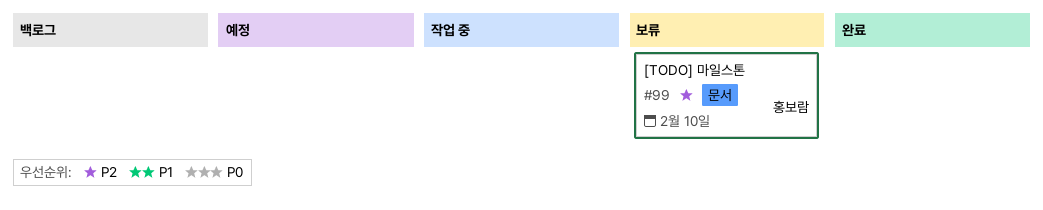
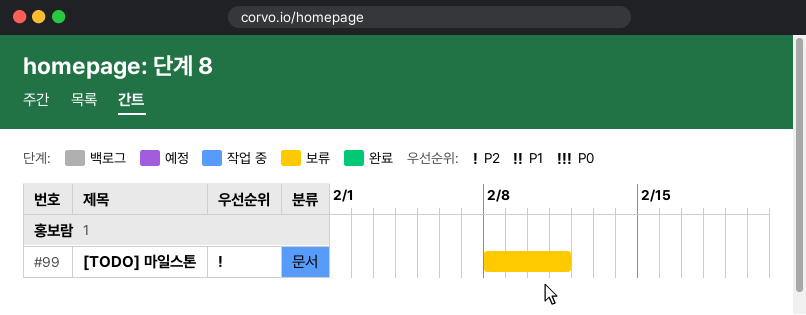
#99, due: Feb 10 -> Feb 11

